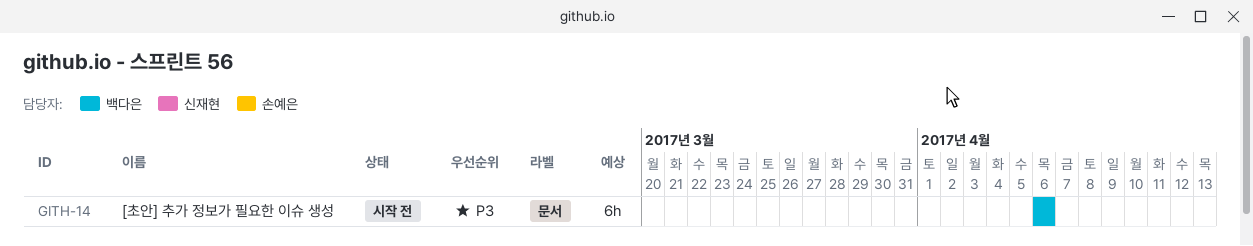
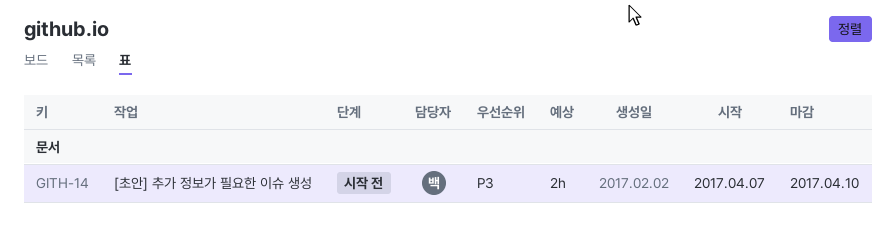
GITH-14, estimate: 6h -> 2h
GITH-14, start: Apr 6 -> Apr 7
GITH-14, due: Apr 6 -> Apr 10

